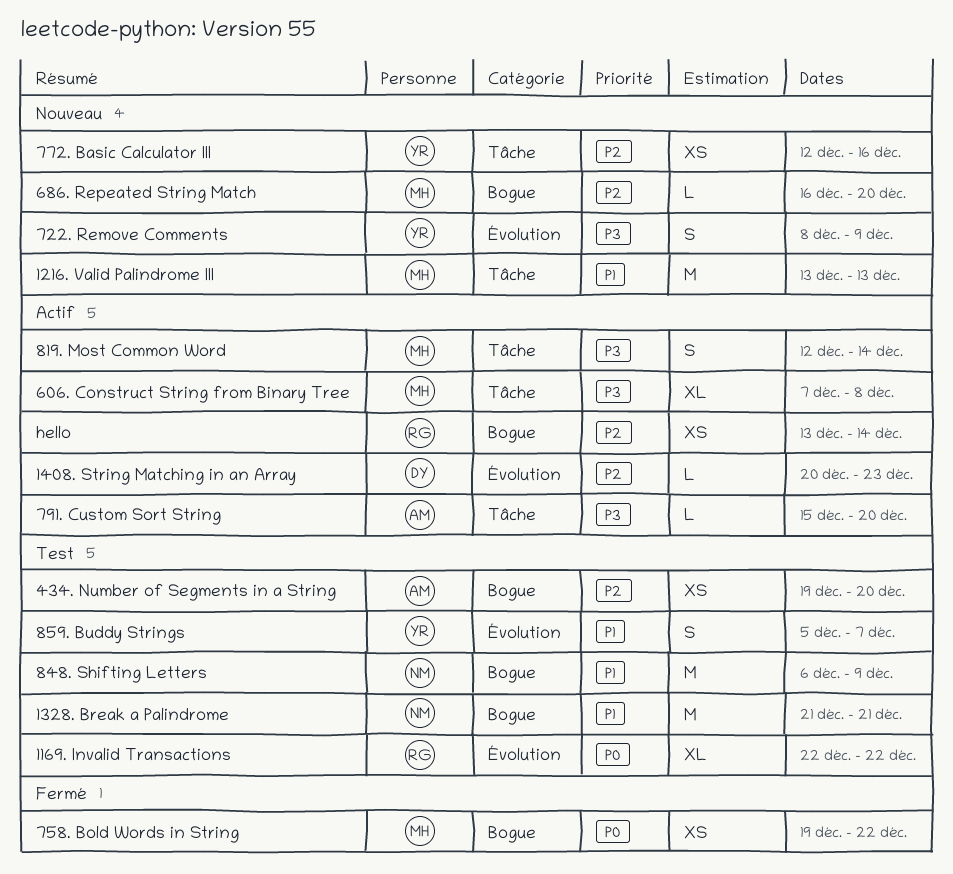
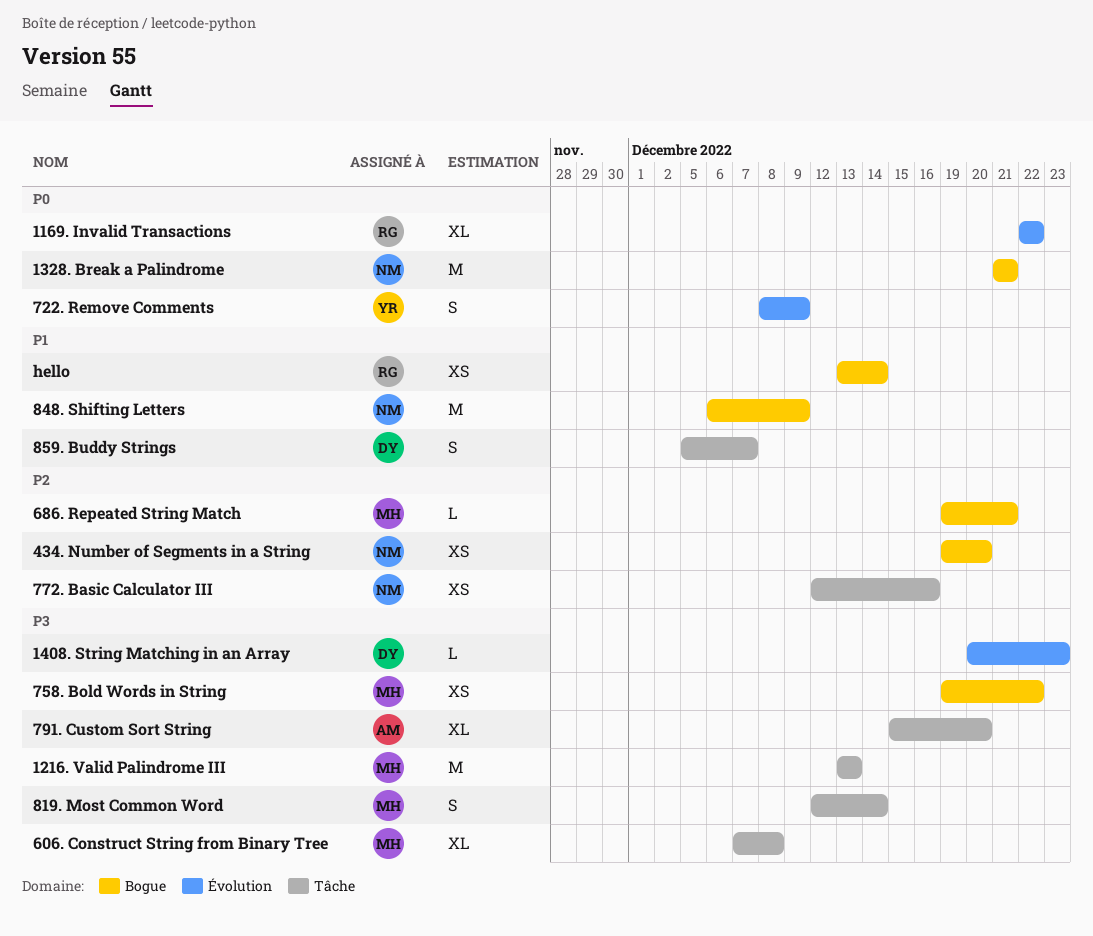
1216. Valid Palindrome III, priority: P1 -> P3
1328. Break a Palindrome, priority: P1 -> P0
1408. String Matching in an Array, priority: P2 -> P3
434. Number of Segments in a String, owner: AM -> NM
686. Repeated String Match, start: Dec 16 -> Dec 19
686. Repeated String Match, due: Dec 20 -> Dec 21
722. Remove Comments, priority: P3 -> P0
758. Bold Words in String, priority: P0 -> P3
772. Basic Calculator III, owner: YR -> NM
791. Custom Sort String, estimate: L -> XL
859. Buddy Strings, owner: YR -> DY
859. Buddy Strings, label: Évolution -> Tâche
hello, priority: P2 -> P1

